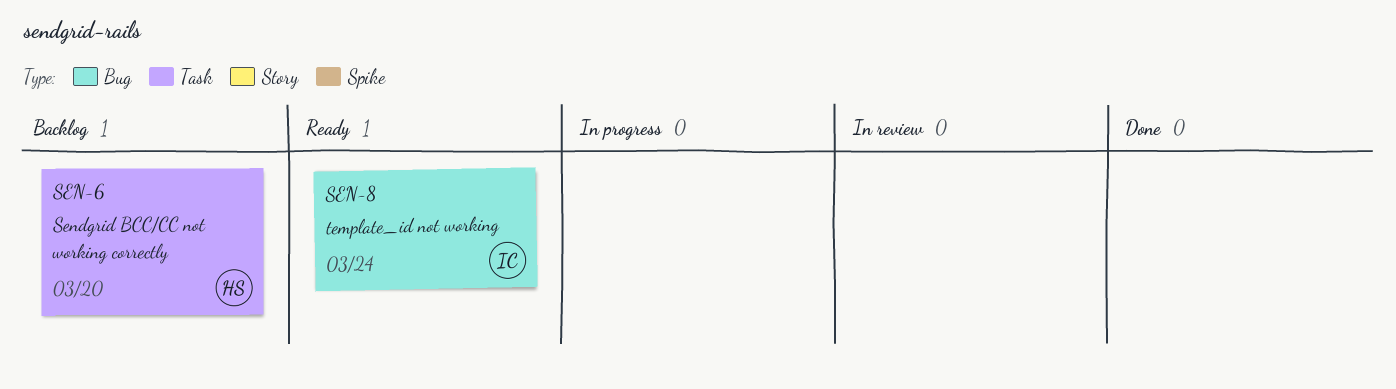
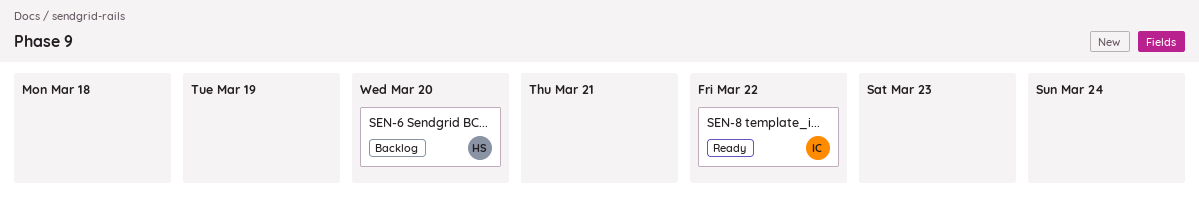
SEN-8, due: Mar 24 -> Mar 22

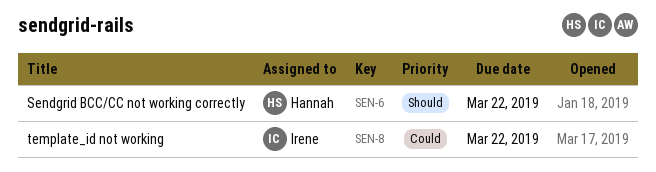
SEN-6, due: Mar 20 -> Mar 22

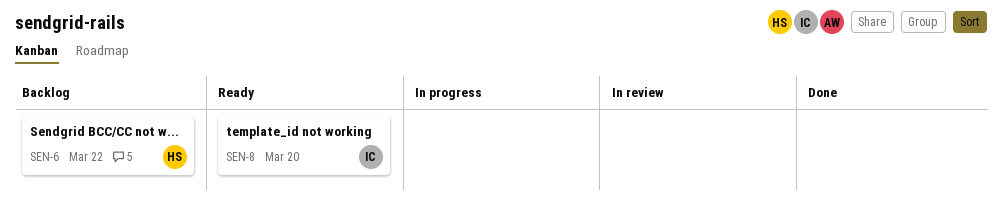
SEN-8, due: Mar 22 -> Mar 20

